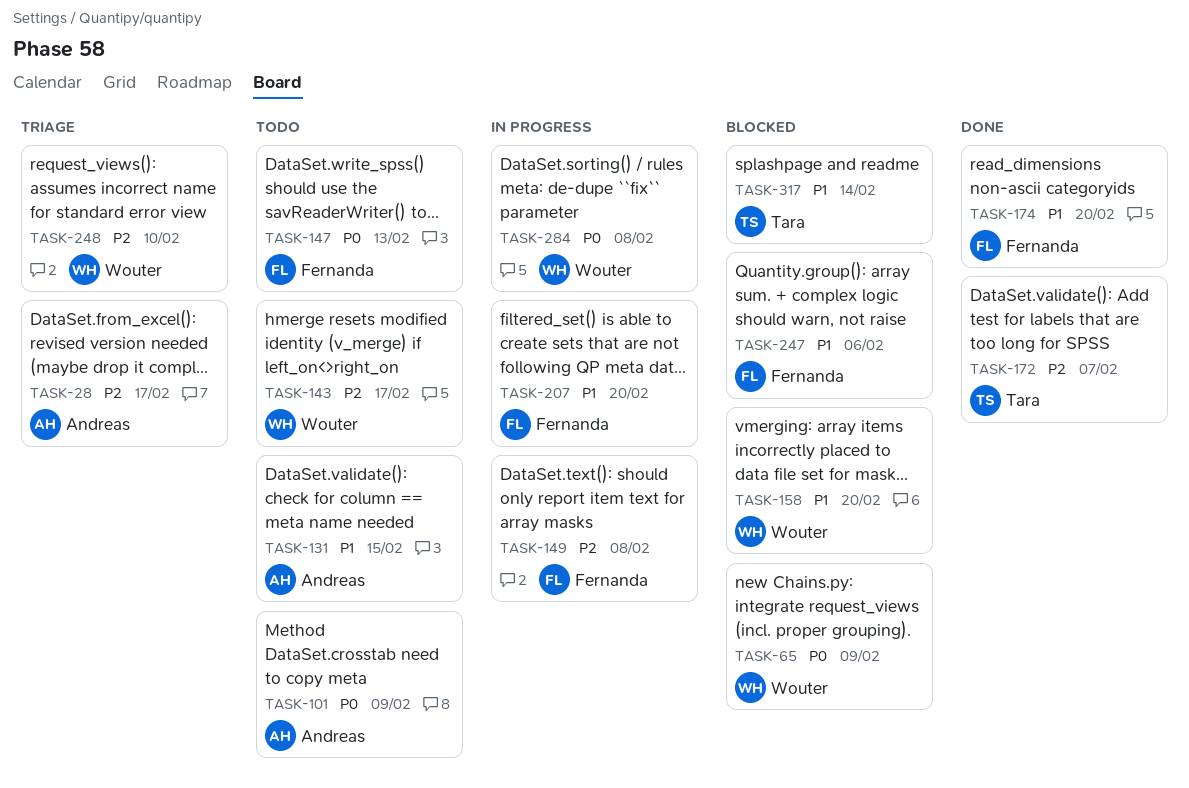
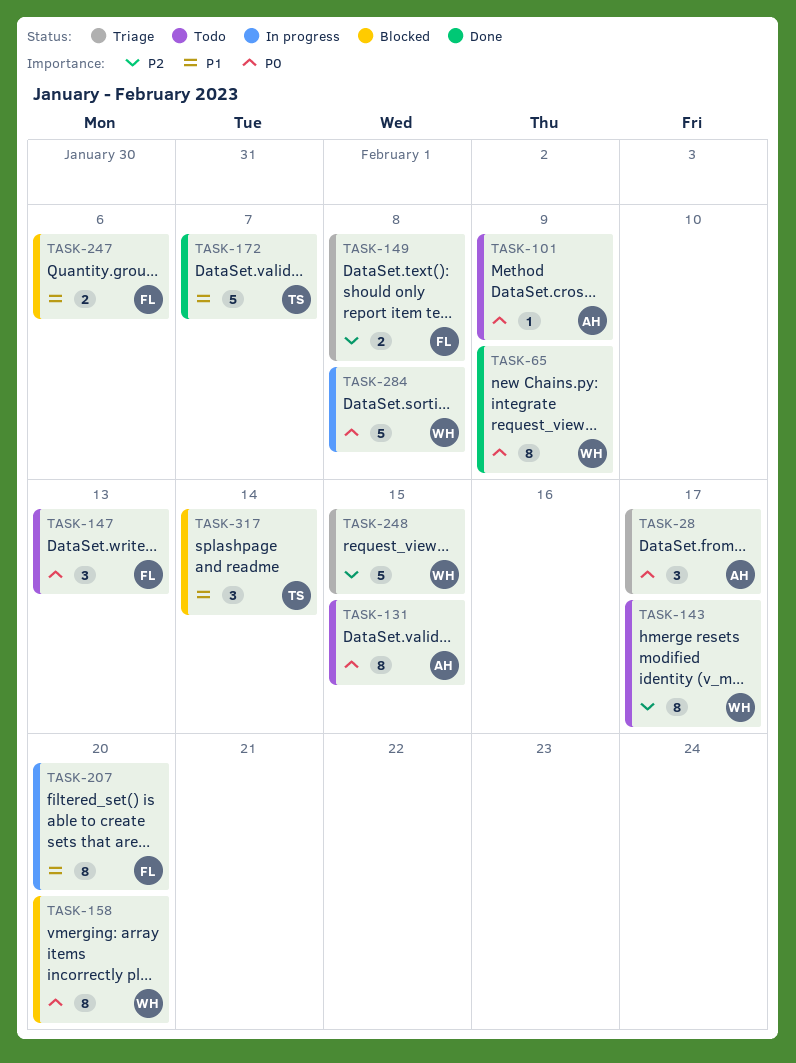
TASK-28, priority: P2 -> P0
TASK-65, status: Blocked -> Done
TASK-131, priority: P1 -> P0
TASK-149, status: In progress -> Triage
TASK-158, priority: P1 -> P0
TASK-172, priority: P2 -> P1
TASK-174: present -> none
TASK-248, due: Feb 10 -> Feb 15

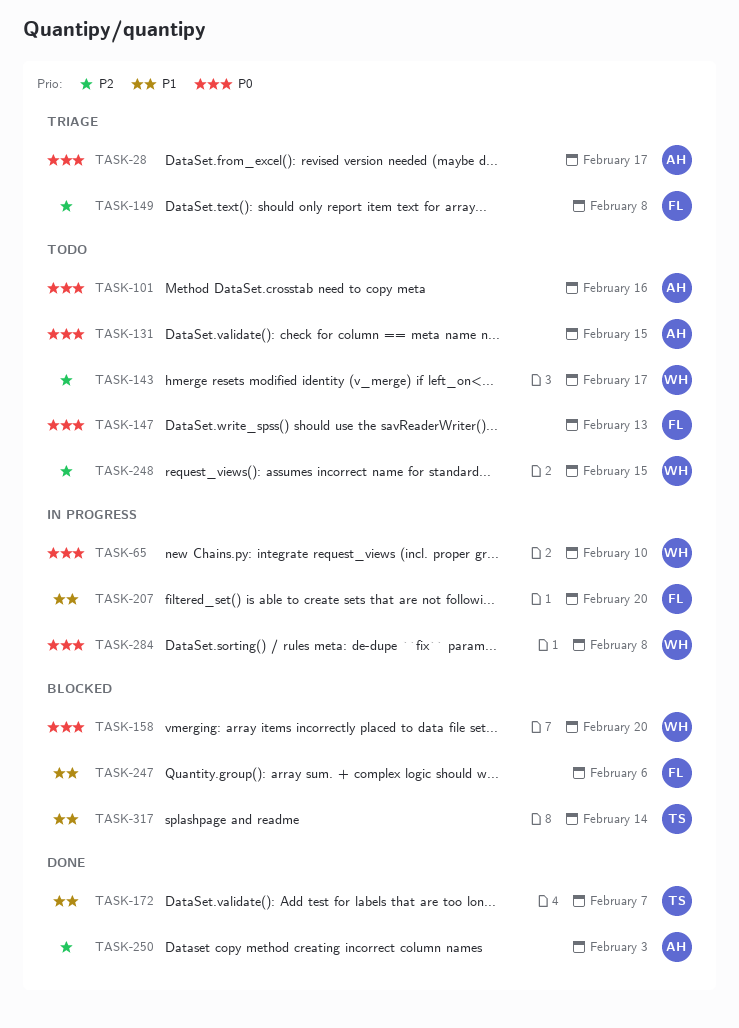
TASK-65, status: Done -> In progress
TASK-65, due: Feb 9 -> Feb 10
TASK-101, due: Feb 9 -> Feb 16
TASK-248, status: Triage -> Todo
TASK-250: none -> present

